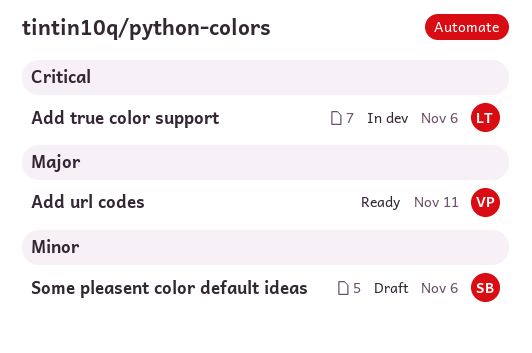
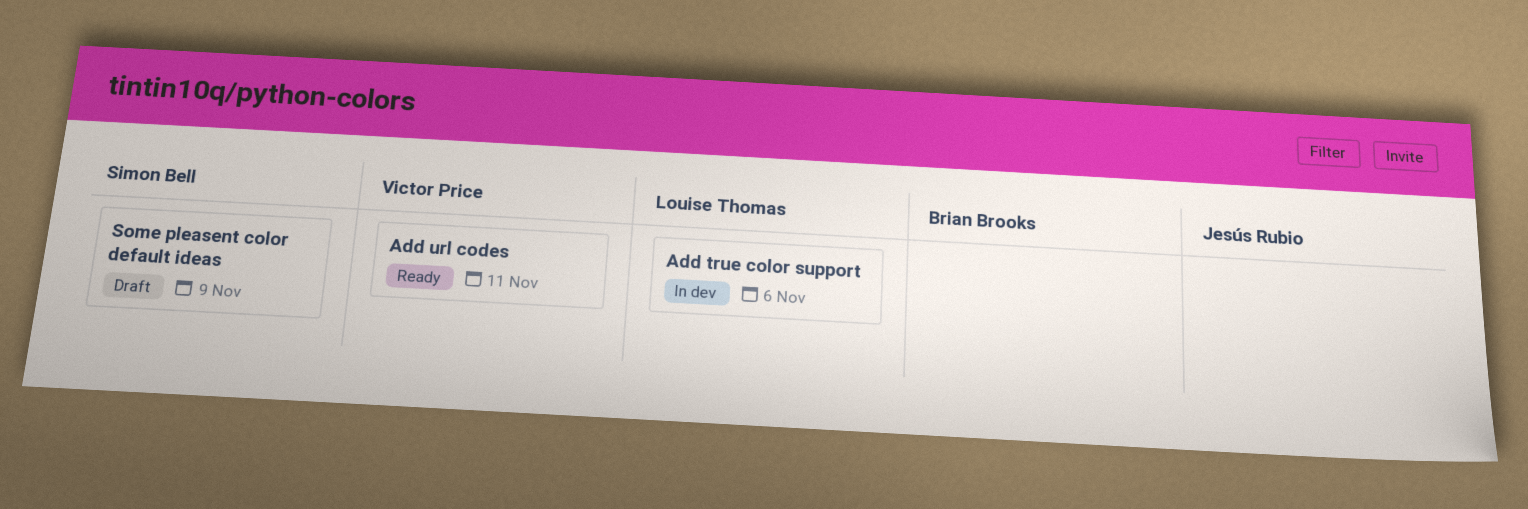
Some pleasent color default ideas, due: Nov 6 -> Nov 9

